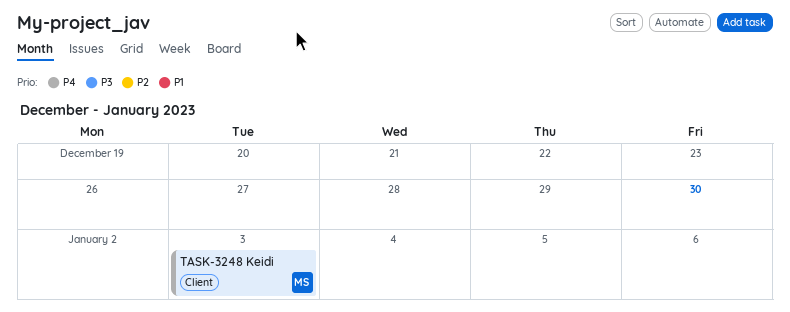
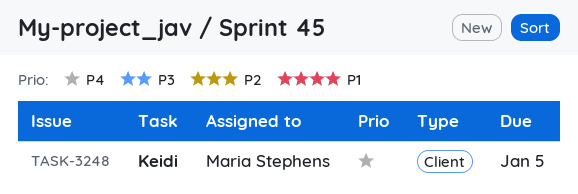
TASK-3248, due: Jan 3 -> Jan 5

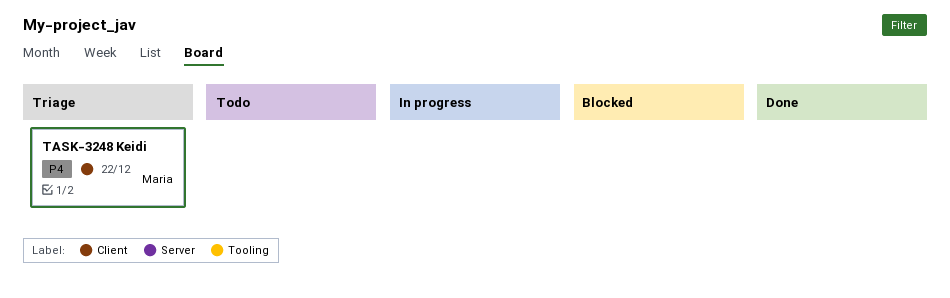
TASK-3248, due: Jan 5 -> Dec 22

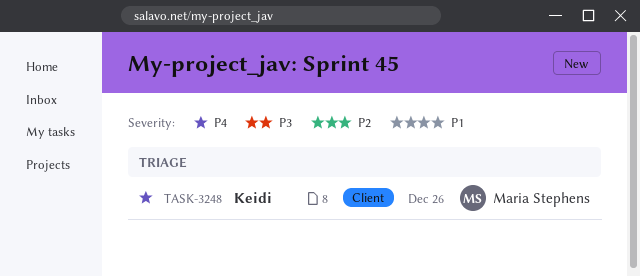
TASK-3248, due: Dec 22 -> Dec 26

